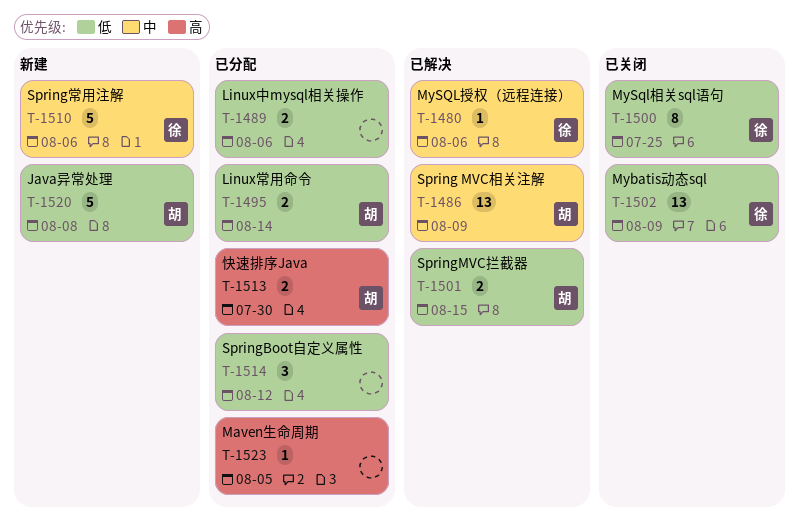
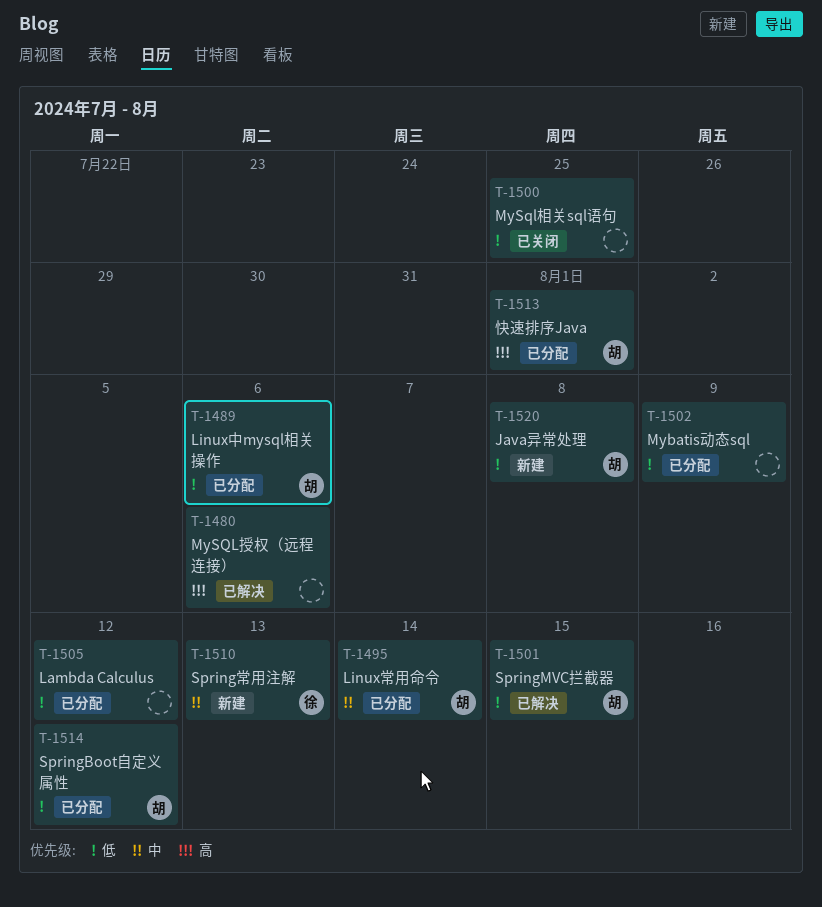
T-1480, owner: 徐 -> none
T-1480, priority: 中 -> 高
T-1486: present -> none
T-1489, owner: none -> 胡
T-1495, priority: 低 -> 中
T-1500, owner: 徐 -> none
T-1502, status: 已关闭 -> 已分配
T-1502, owner: 徐 -> none
T-1505: none -> present
T-1510, due: Aug 6 -> Aug 13
T-1513, due: Jul 30 -> Aug 1
T-1514, owner: none -> 胡
T-1523: present -> none

